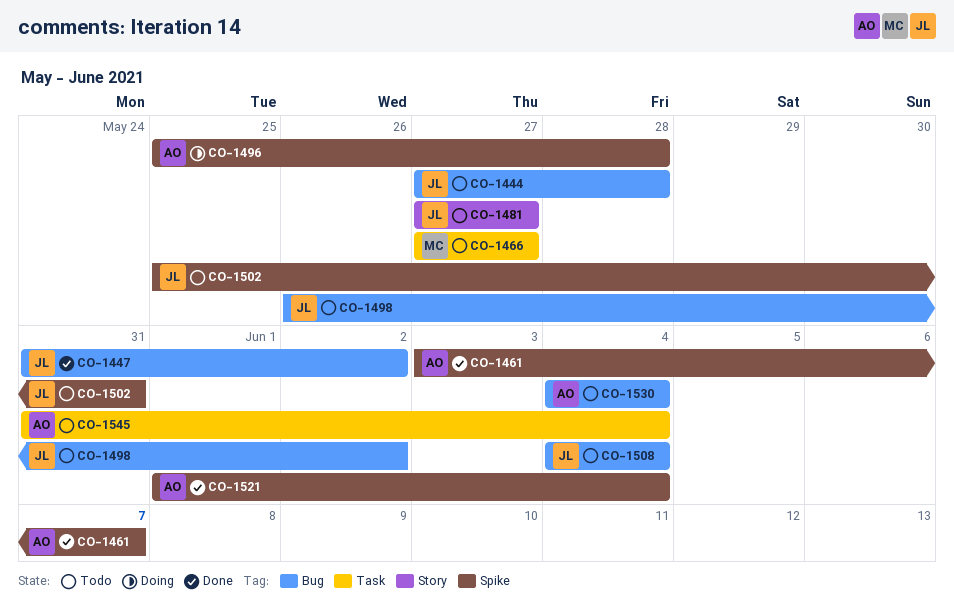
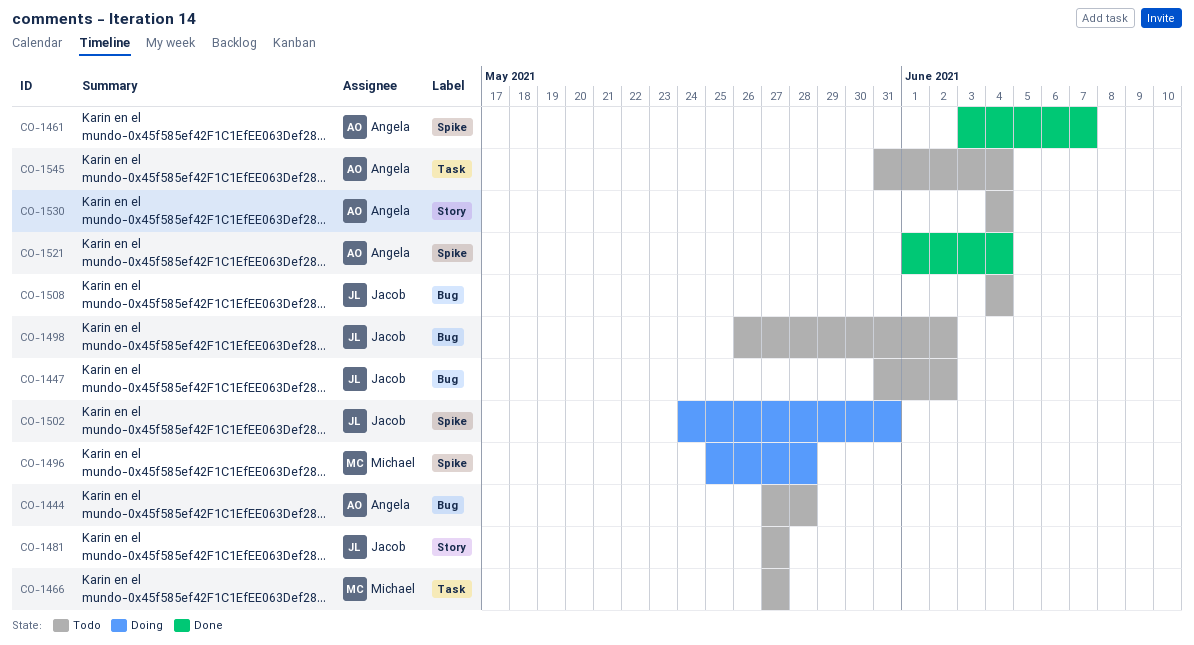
CO-1444, owner: Jacob -> Angela
CO-1447, status: Done -> Todo
CO-1496, owner: Angela -> Michael
CO-1502, status: Todo -> Doing
CO-1502, start: May 25 -> May 24
CO-1530, label: Bug -> Story

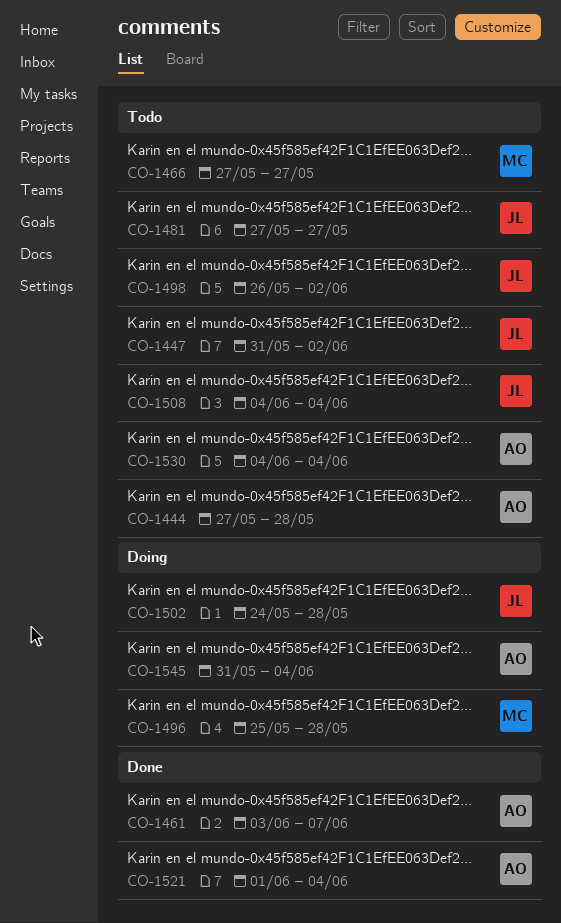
CO-1502, due: May 31 -> May 28
CO-1545, status: Todo -> Doing

